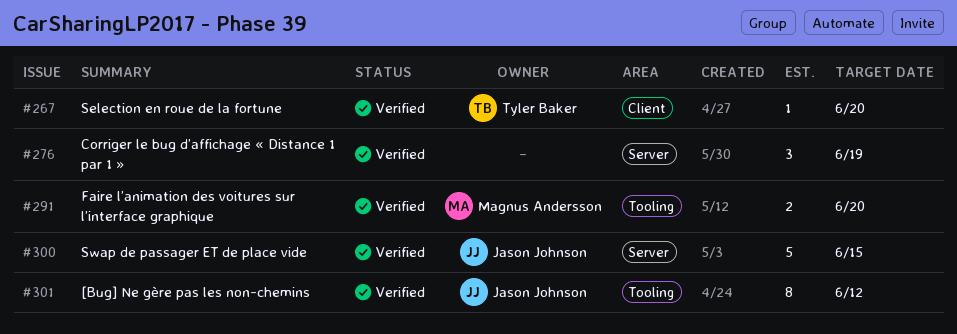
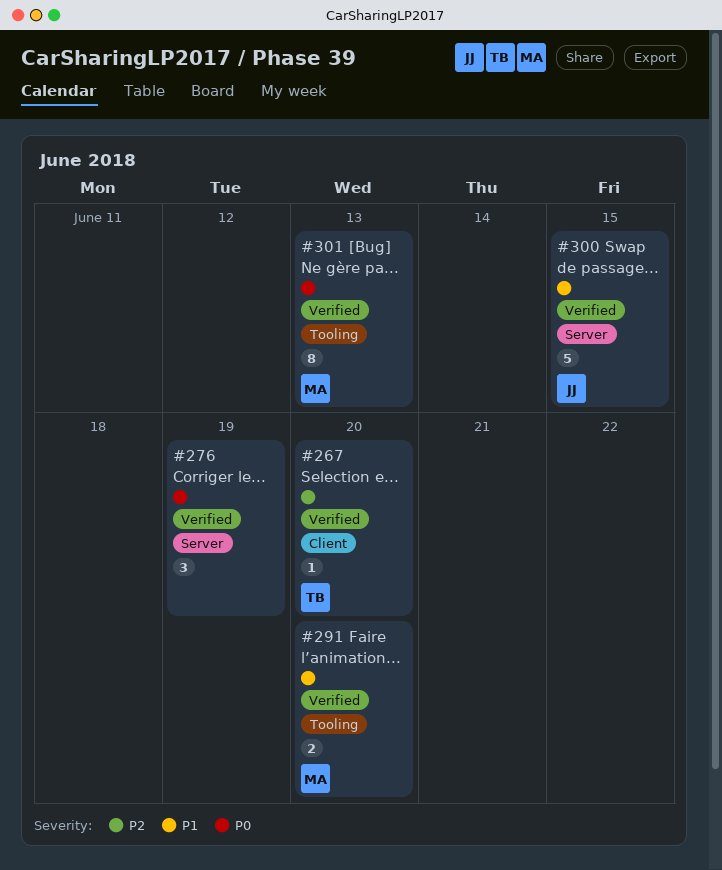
#301, owner: Jason Johnson -> Magnus Andersson
#301, due: Jun 12 -> Jun 13

